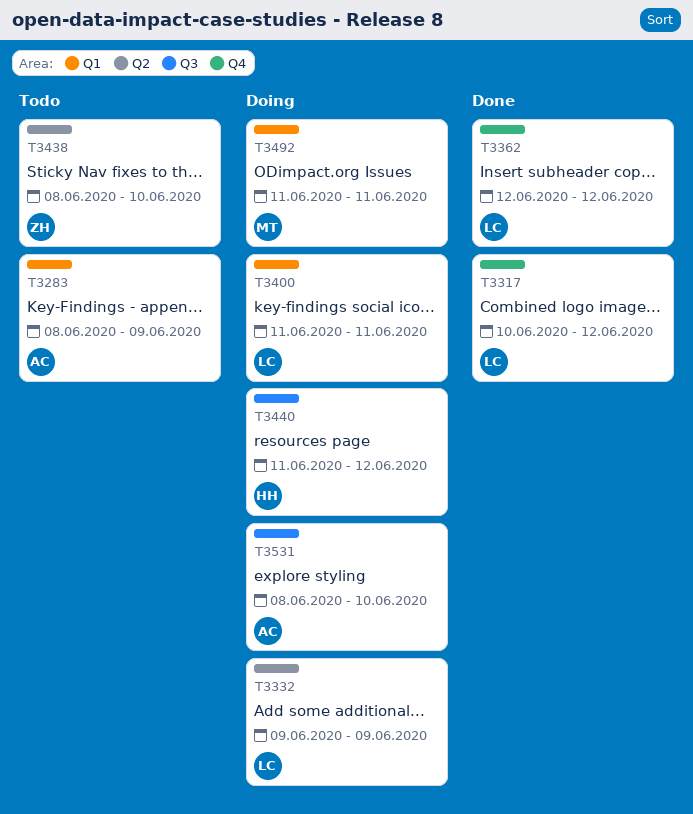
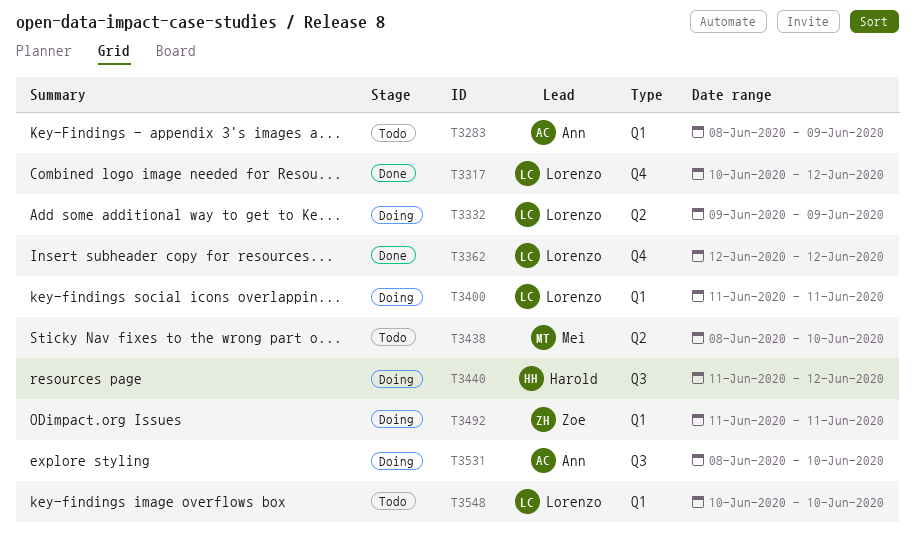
T3438, owner: Zoe -> Mei
T3492, owner: Mei -> Zoe
T3548: none -> present

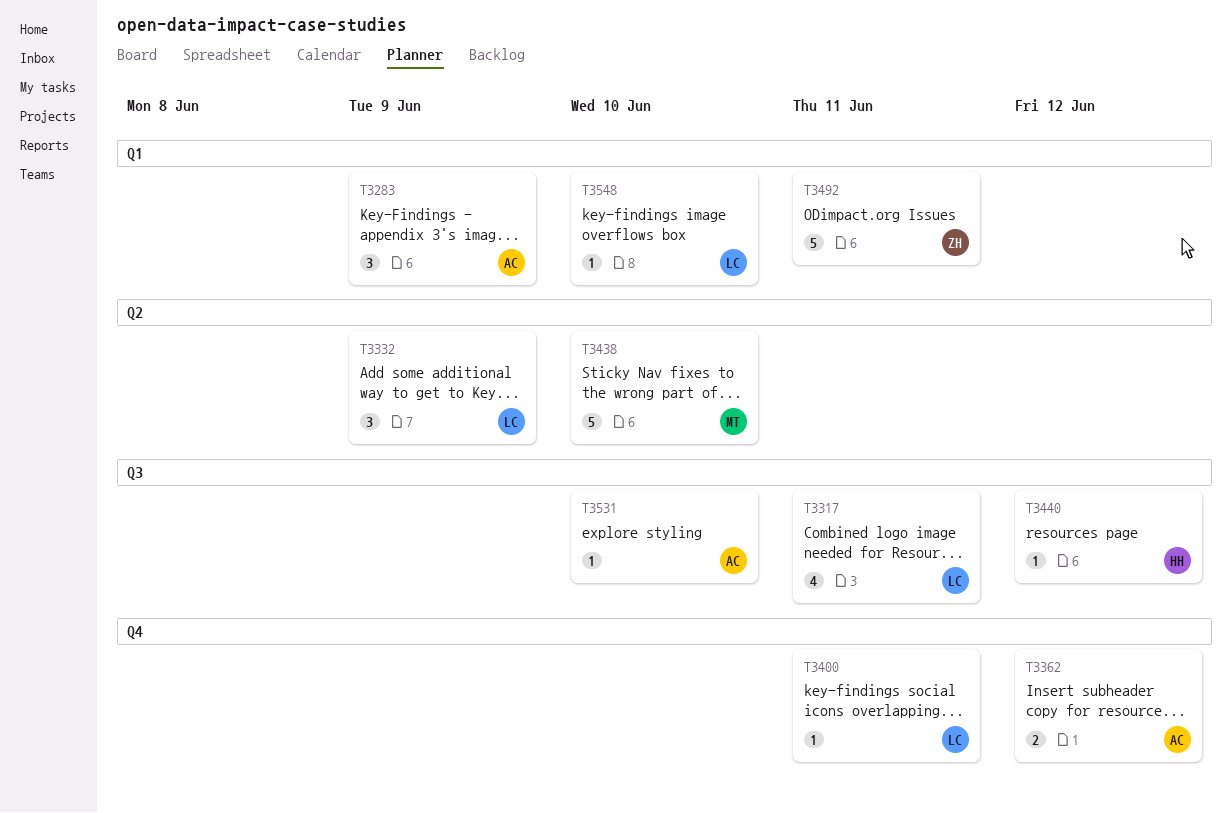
T3317, label: Q4 -> Q3
T3317, due: Jun 12 -> Jun 11
T3362, owner: Lorenzo -> Ann
T3400, label: Q1 -> Q4

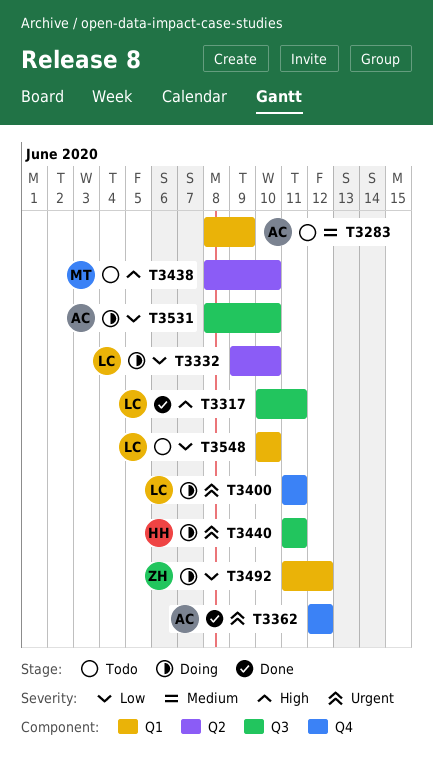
T3332, due: Jun 9 -> Jun 10
T3440, due: Jun 12 -> Jun 11
T3492, due: Jun 11 -> Jun 12

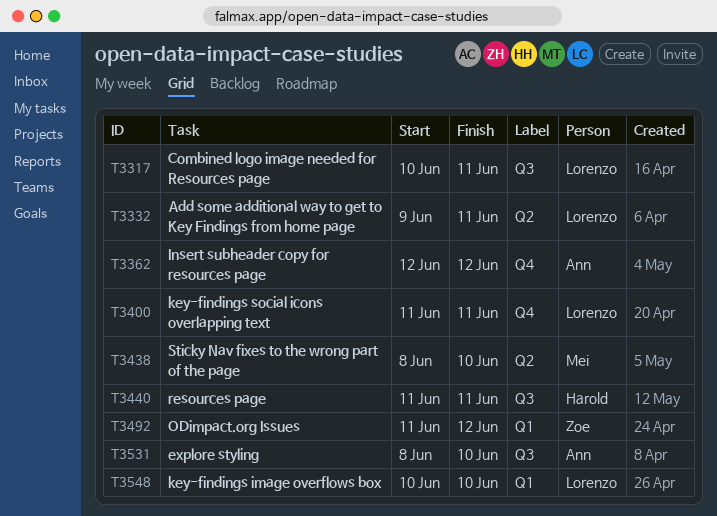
T3283: present -> none
T3332, due: Jun 10 -> Jun 11

